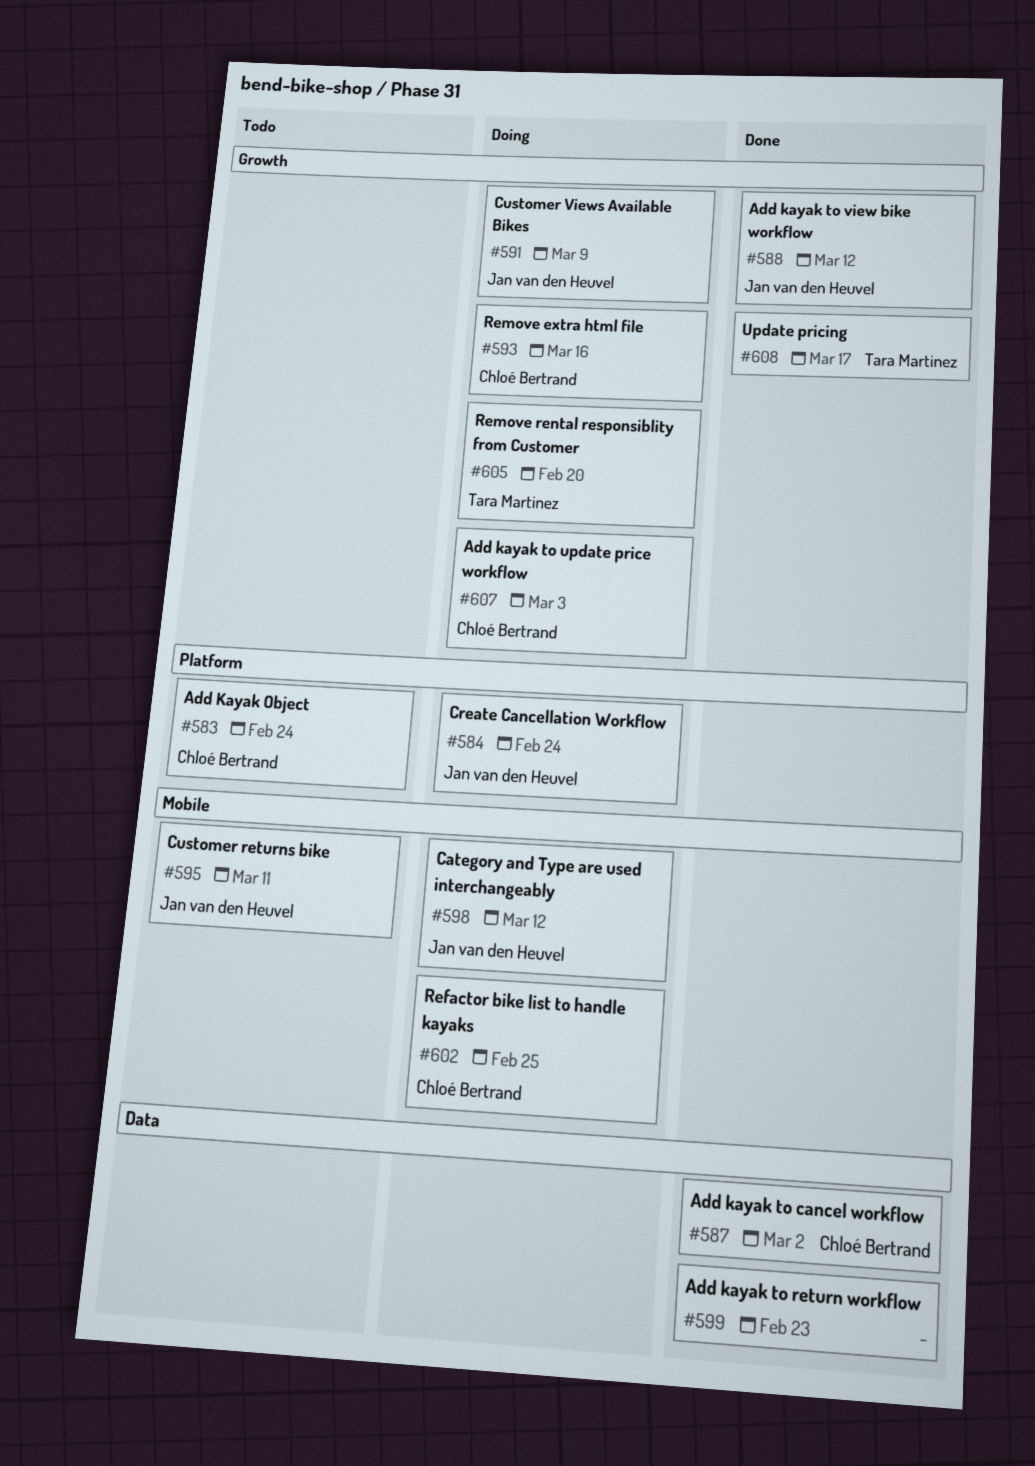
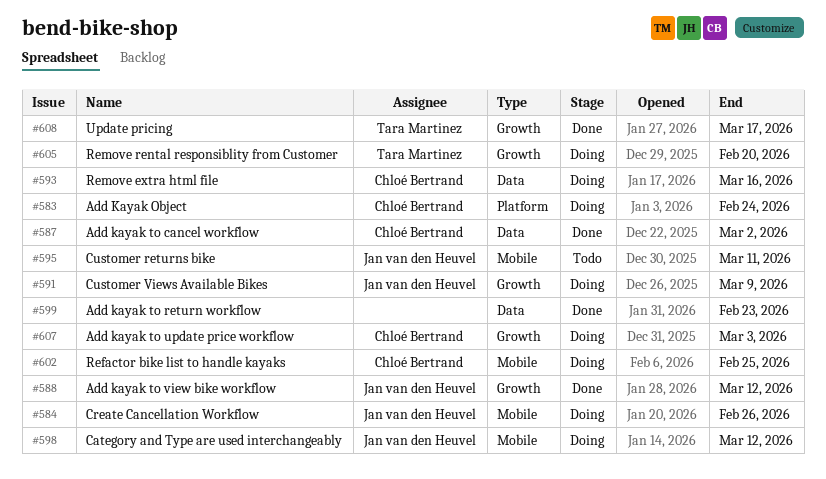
#583, status: Todo -> Doing
#584, label: Platform -> Mobile
#584, due: Feb 24 -> Feb 26
#593, label: Growth -> Data

